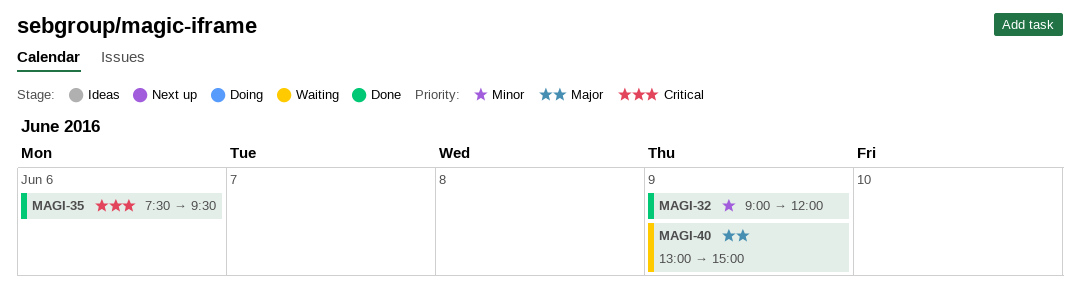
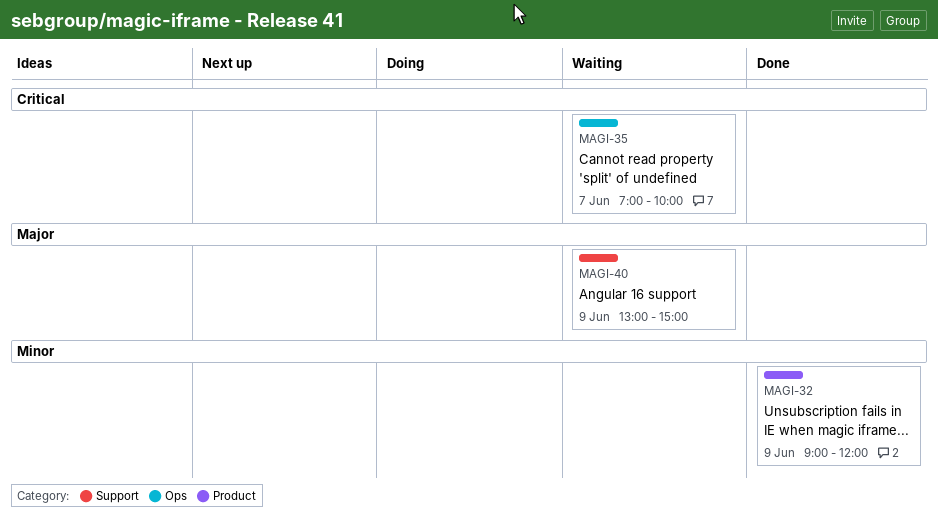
MAGI-35, status: Done -> Waiting
MAGI-35, day: Jun 6 -> Jun 7
MAGI-35, begins: 07:30 -> 07:00
MAGI-35, ends: 09:30 -> 10:00

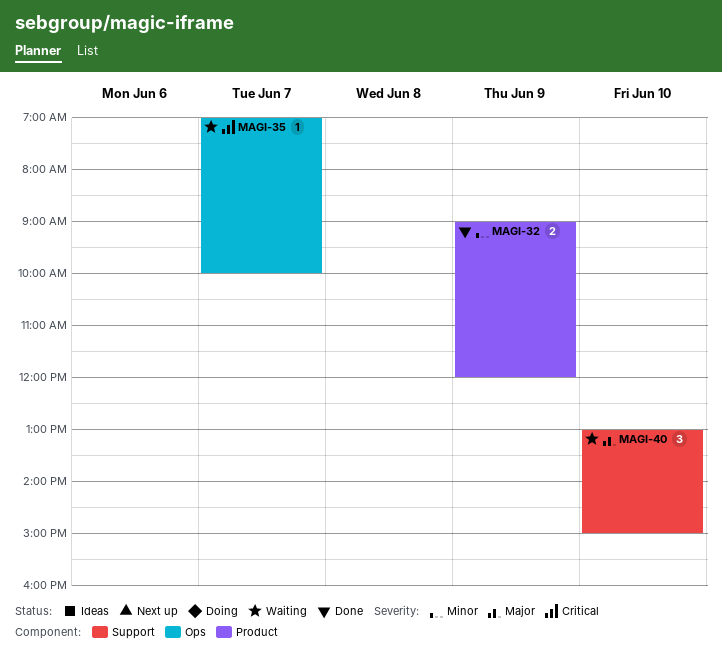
MAGI-40, day: Jun 9 -> Jun 10

